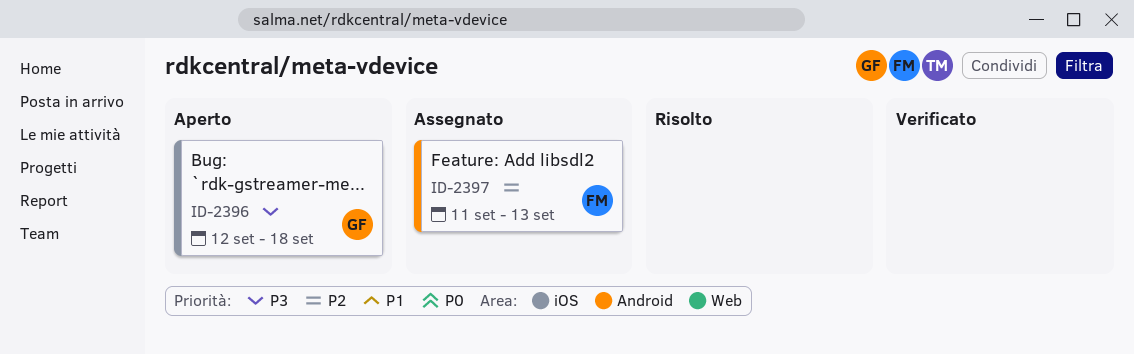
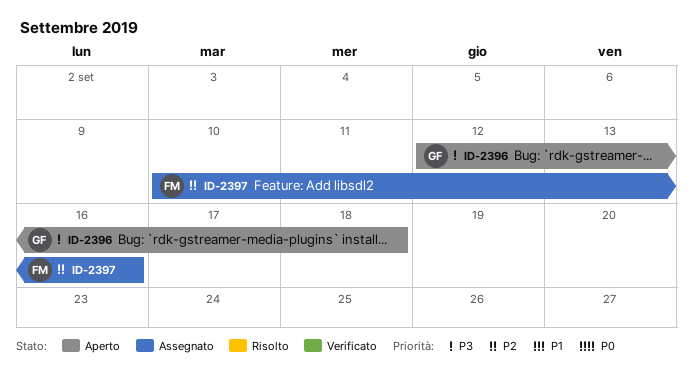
ID-2397, start: Sep 11 -> Sep 10
ID-2397, due: Sep 13 -> Sep 16

